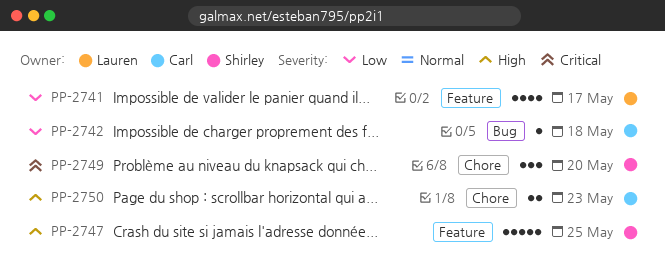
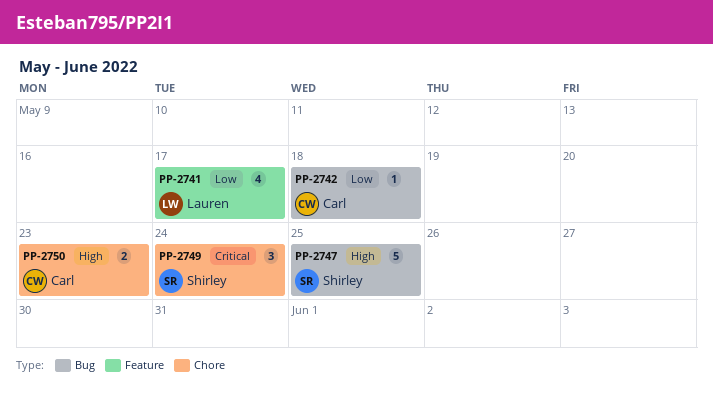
PP-2747, label: Feature -> Bug
PP-2749, due: May 20 -> May 24

